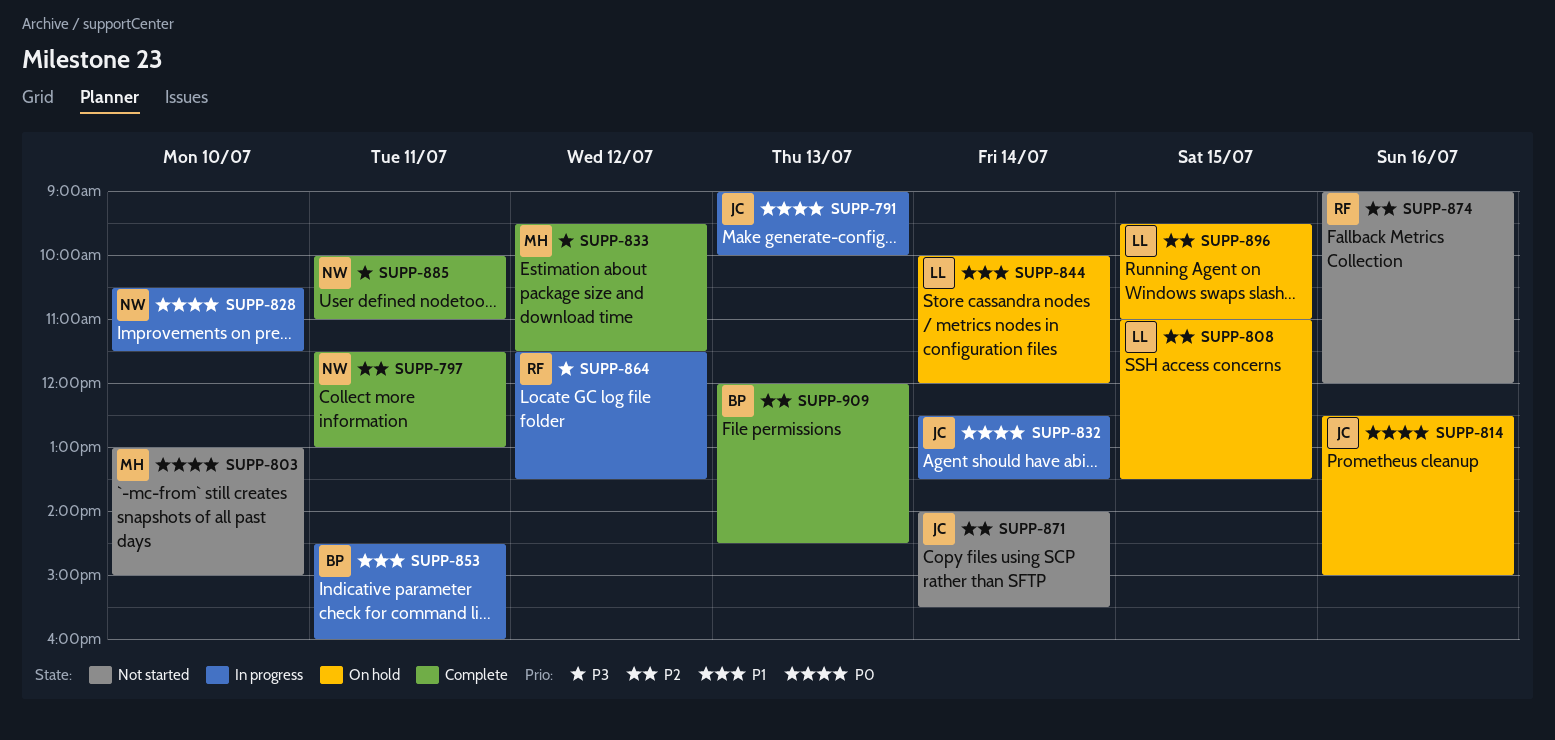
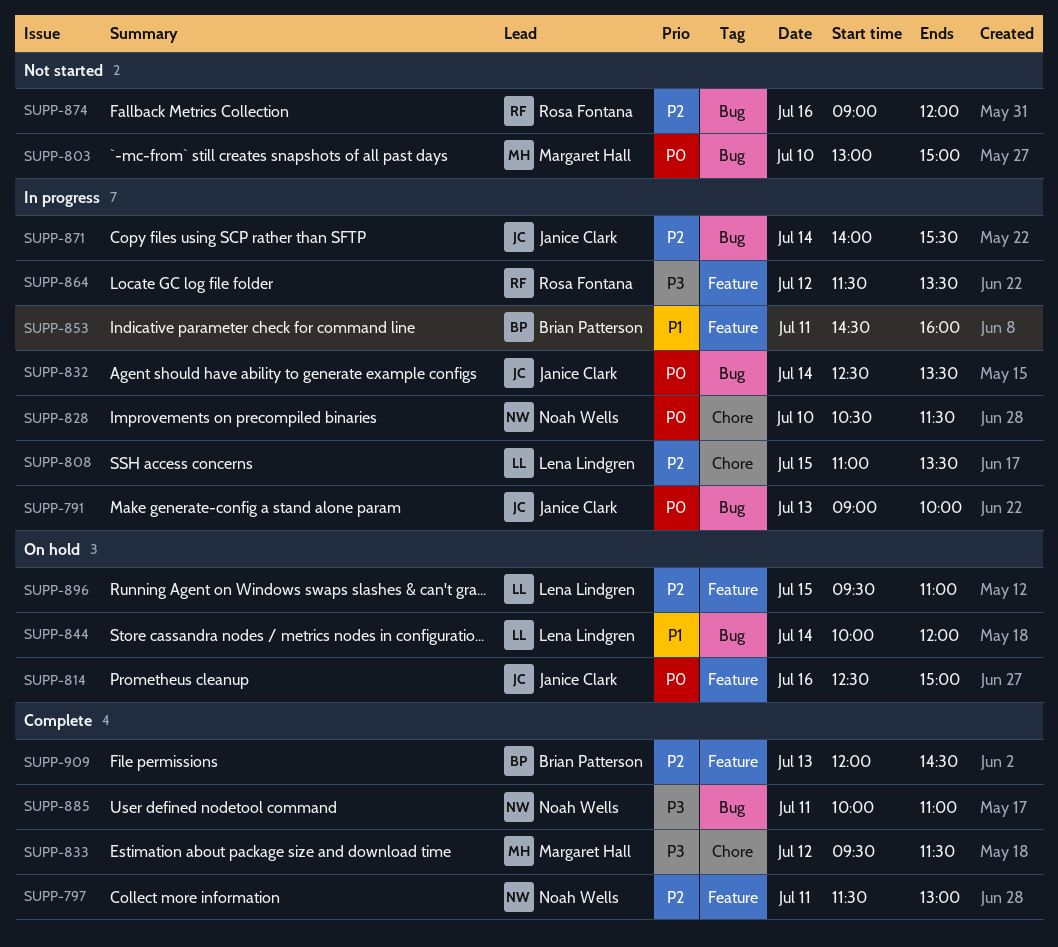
SUPP-808, status: On hold -> In progress
SUPP-871, status: Not started -> In progress

